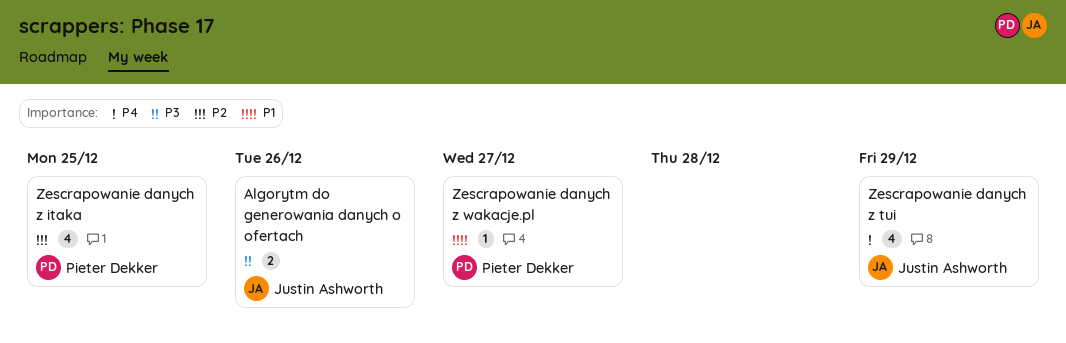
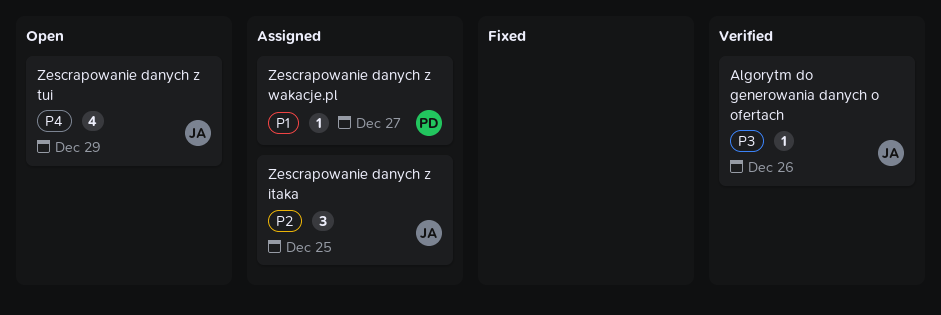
Algorytm do generowania danych o ofertach, estimate: 2 -> 1
Zescrapowanie danych z itaka, owner: Pieter Dekker -> Justin Ashworth
Zescrapowanie danych z itaka, estimate: 4 -> 3

